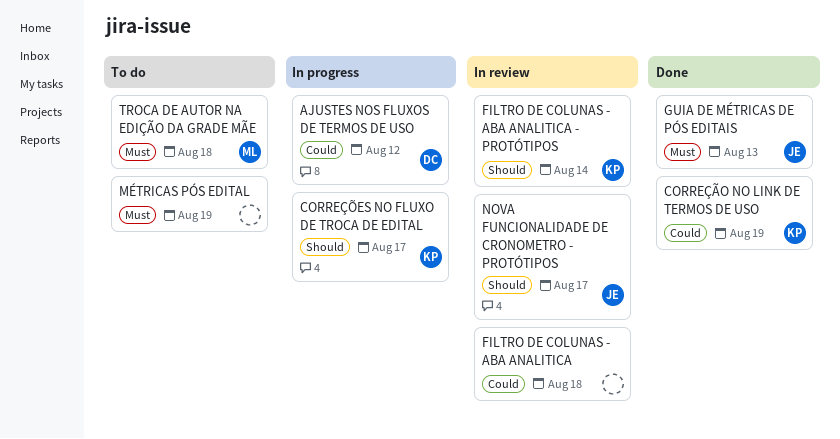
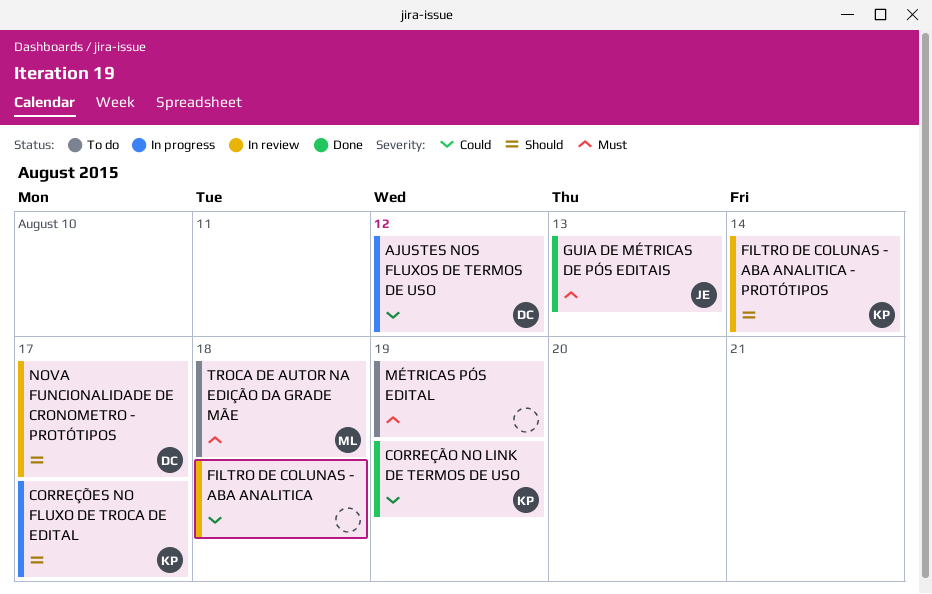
NOVA FUNCIONALIDADE DE CRONOMETRO - PROTÓTIPOS, owner: JE -> DC

